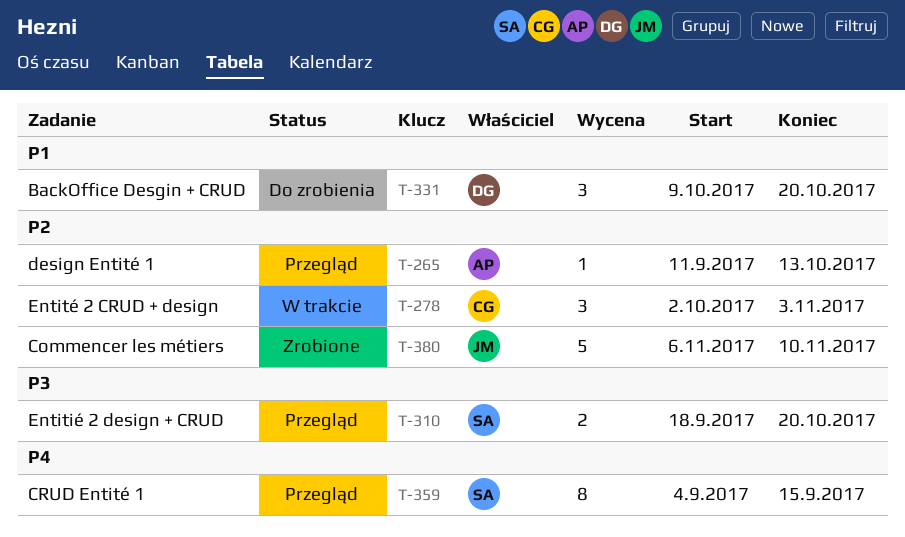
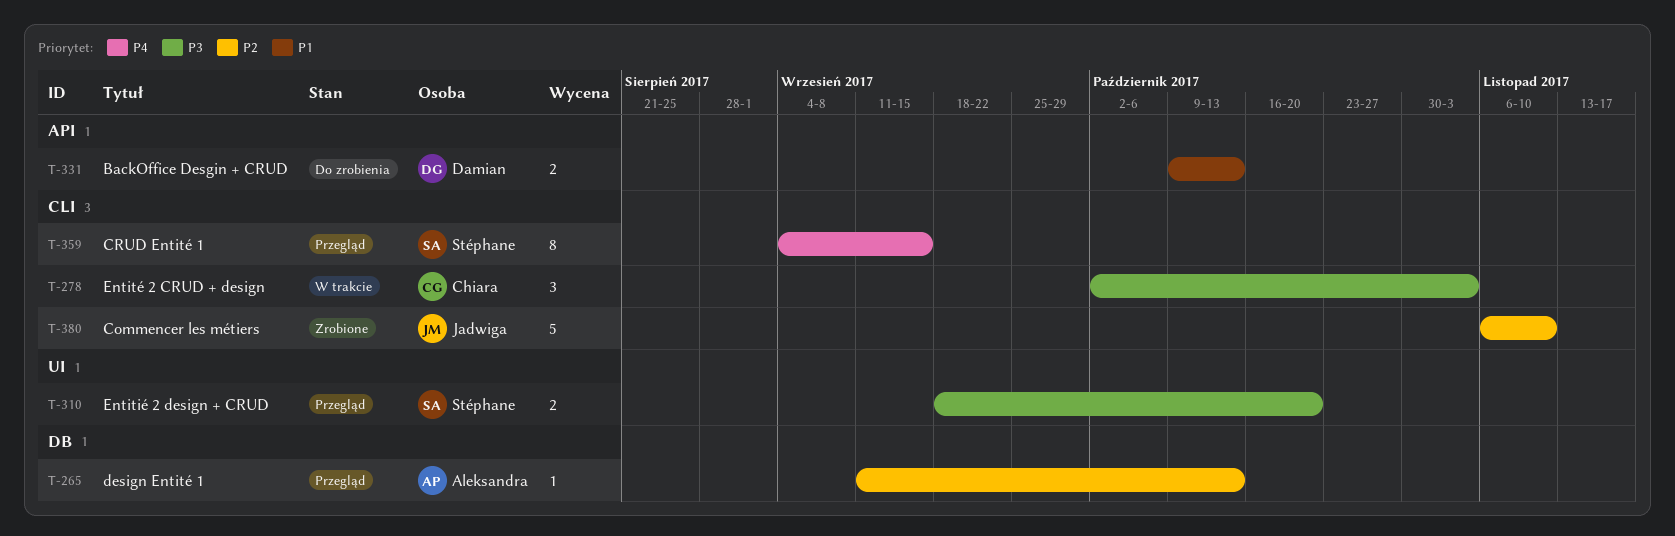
T-278, priority: P2 -> P3
T-331, estimate: 3 -> 2
T-331, due: Oct 20 -> Oct 13

